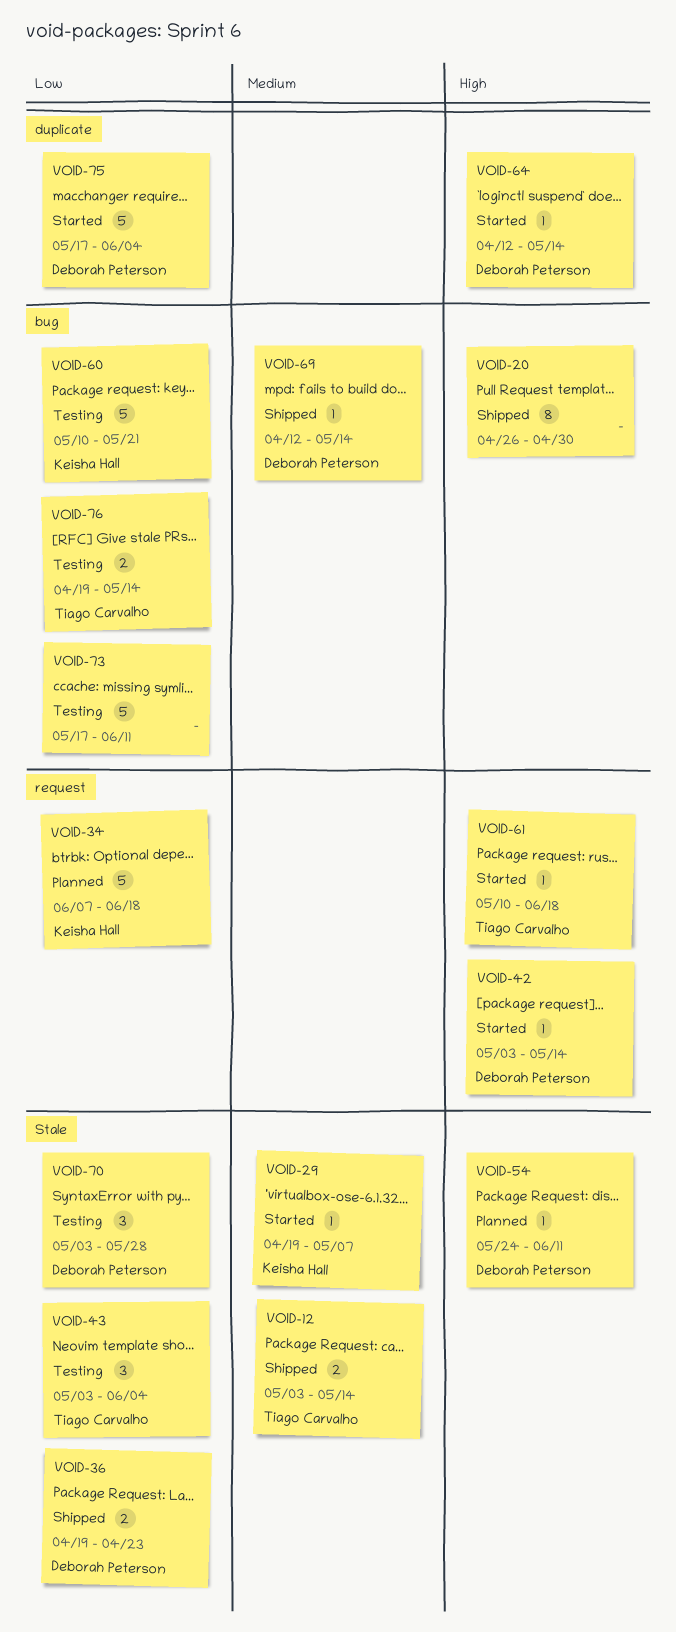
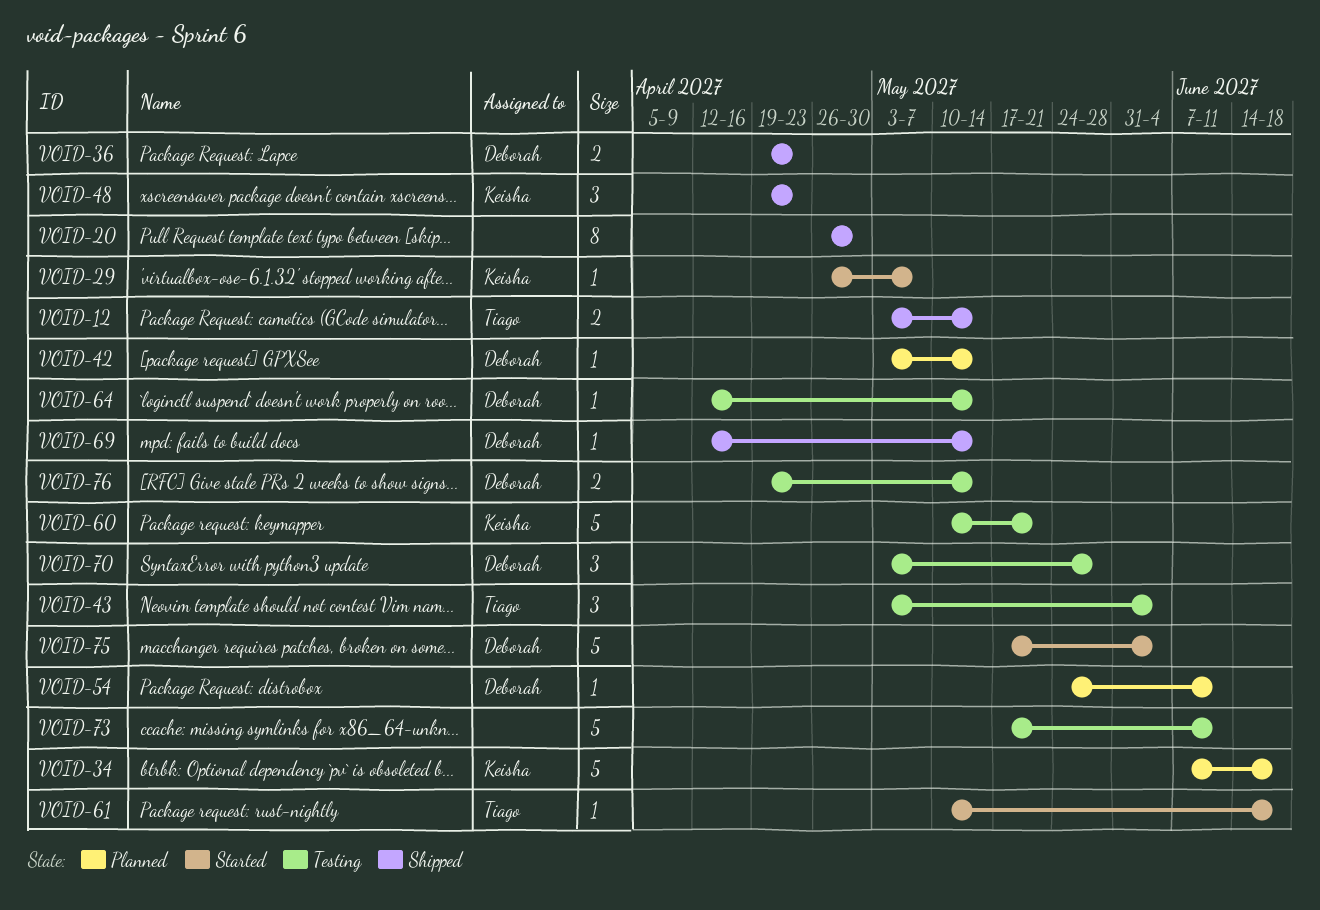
VOID-29, start: Apr 19 -> Apr 26
VOID-42, status: Started -> Planned
VOID-48: none -> present
VOID-64, status: Started -> Testing
VOID-76, owner: Tiago Carvalho -> Deborah Peterson

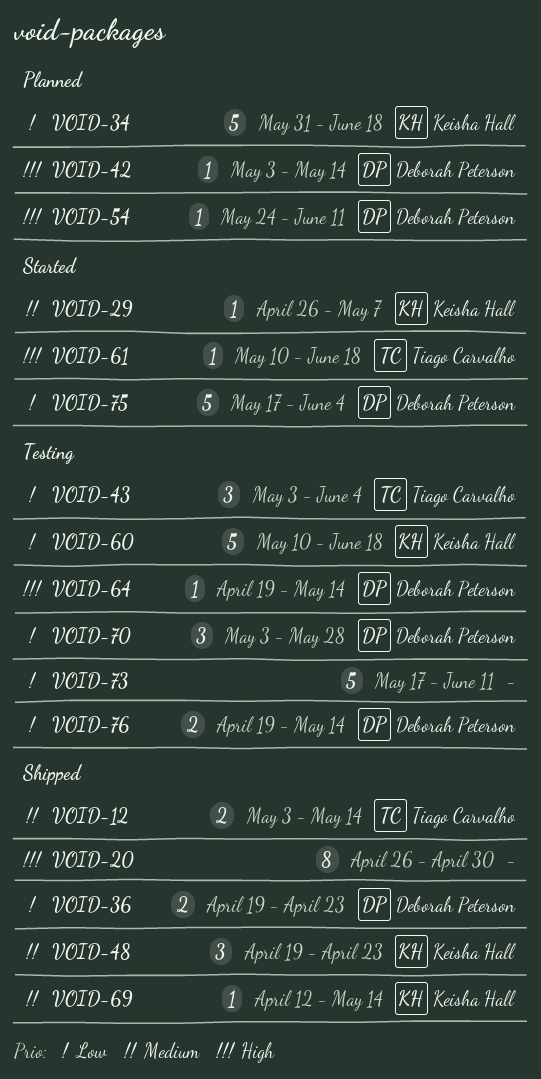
VOID-34, start: Jun 7 -> May 31
VOID-60, due: May 21 -> Jun 18
VOID-64, start: Apr 12 -> Apr 19
VOID-69, owner: Deborah Peterson -> Keisha Hall

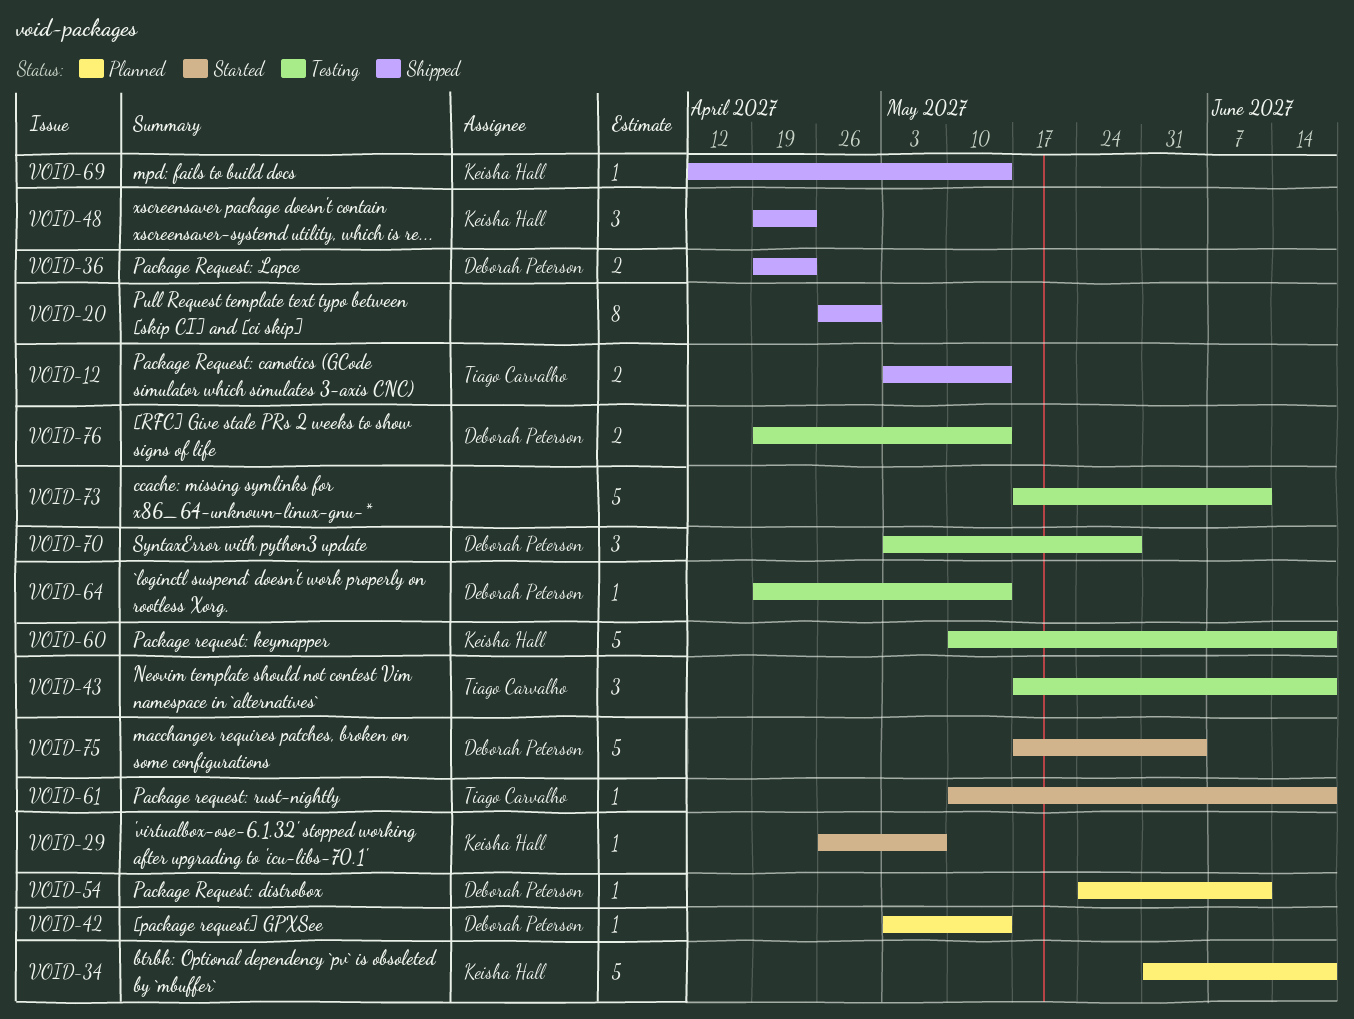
VOID-43, start: May 3 -> May 17
VOID-43, due: Jun 4 -> Jun 18

